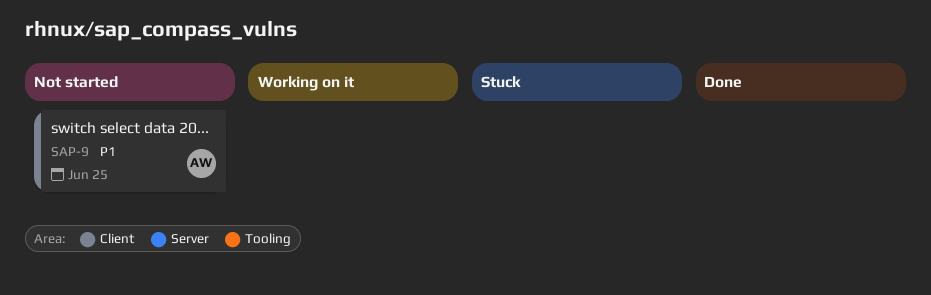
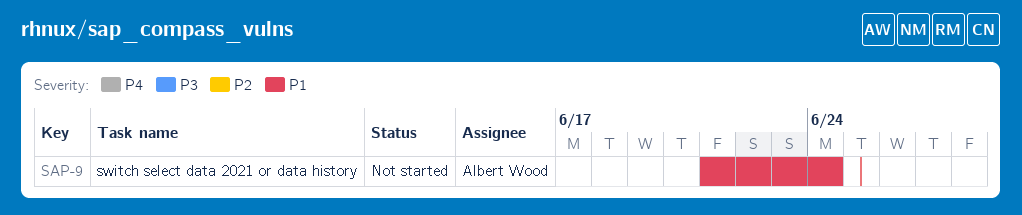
SAP-9, due: Jun 25 -> Jun 24

